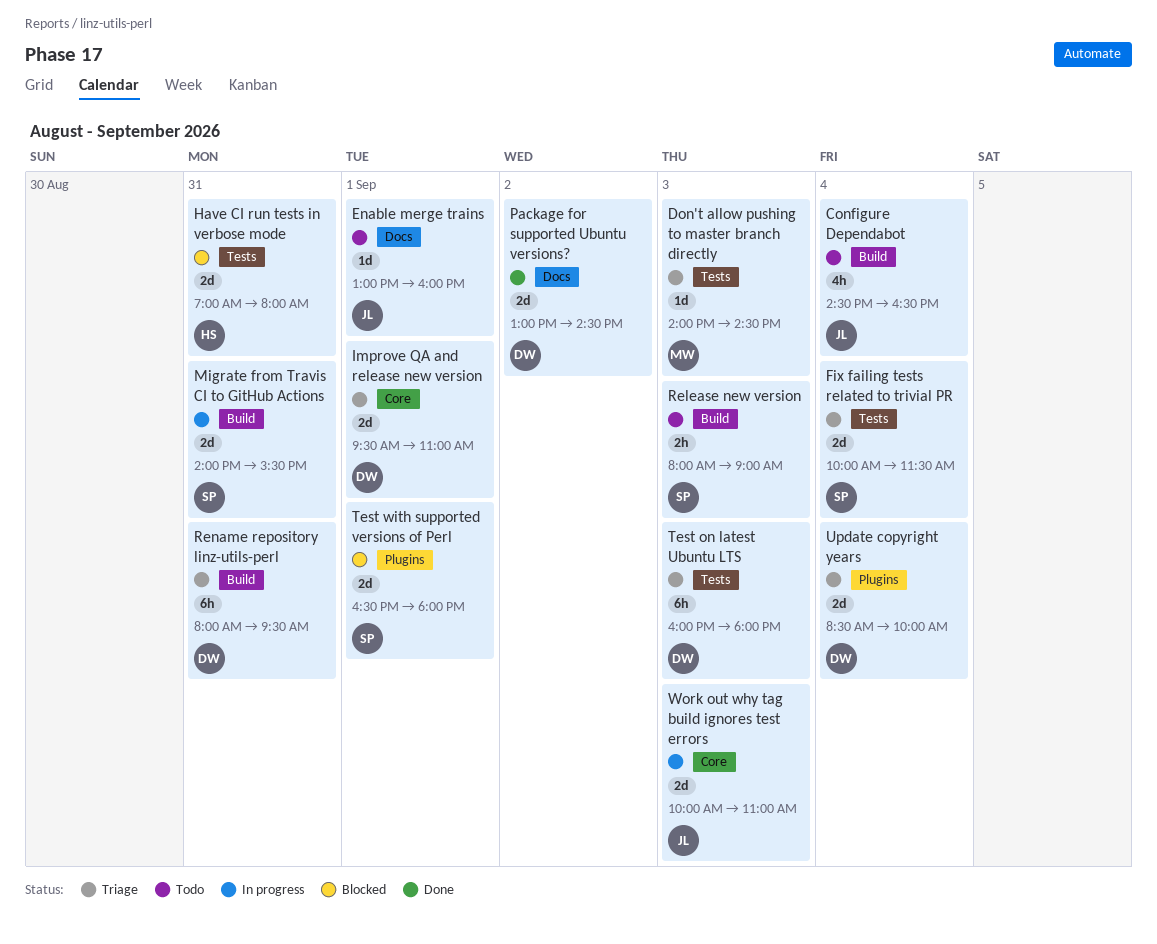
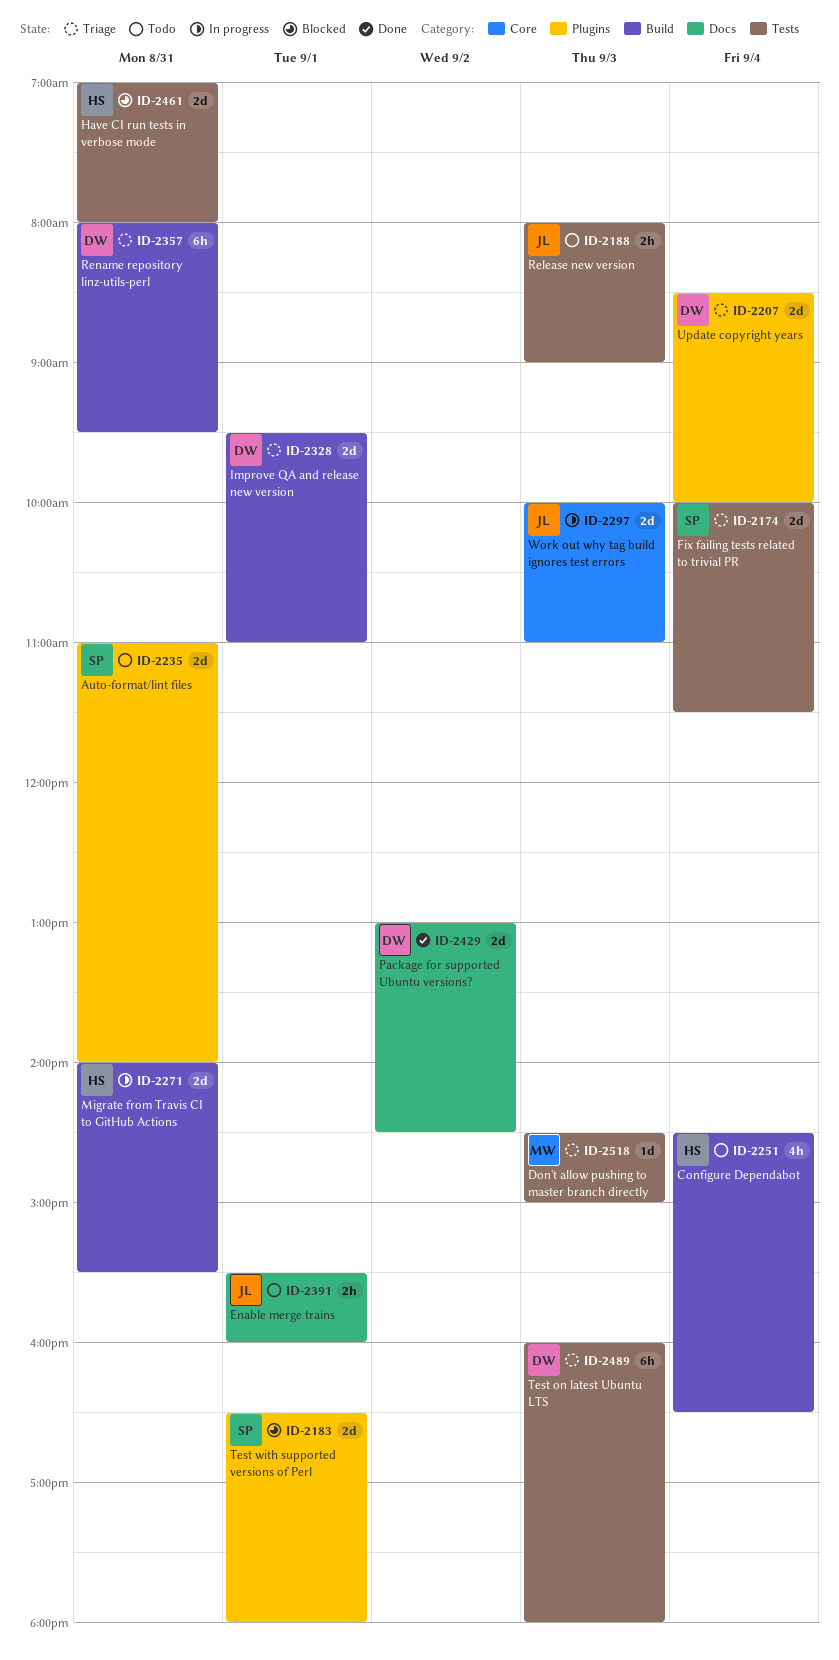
Auto-format/lint files: none -> present
Configure Dependabot, owner: JL -> HS
Don't allow pushing to master branch directly, begins: 14:00 -> 14:30
Don't allow pushing to master branch directly, ends: 14:30 -> 15:00
Enable merge trains, estimate: 1d -> 2h
Enable merge trains, begins: 13:00 -> 15:30
Improve QA and release new version, label: Core -> Build
Migrate from Travis CI to GitHub Actions, owner: SP -> HS
Release new version, owner: SP -> JL
Release new version, label: Build -> Tests

